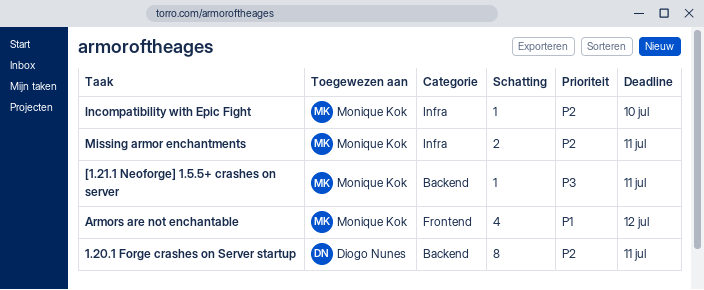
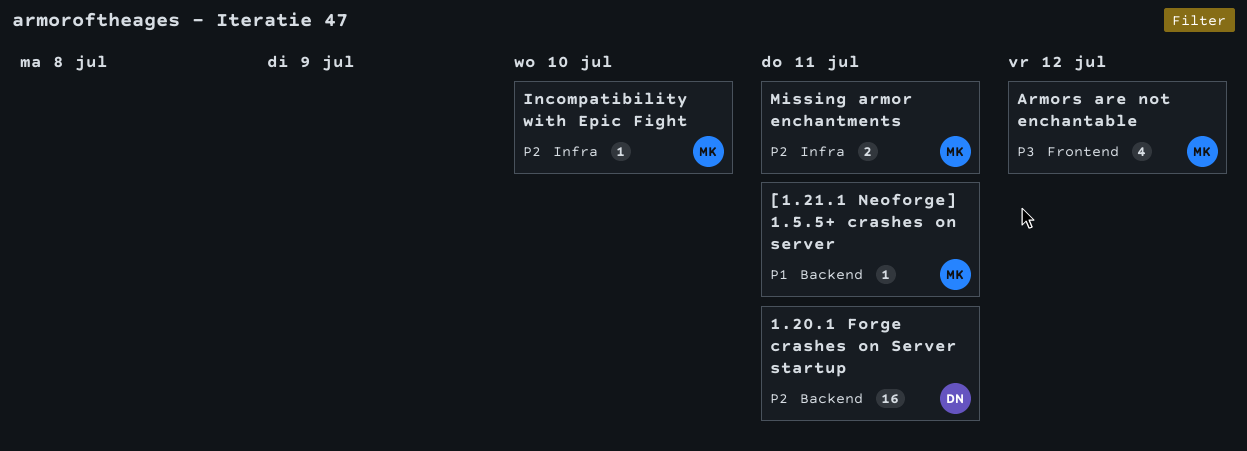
1.20.1 Forge crashes on Server startup, estimate: 8 -> 16
[1.21.1 Neoforge] 1.5.5+ crashes on server, priority: P3 -> P1
Armors are not enchantable, priority: P1 -> P3

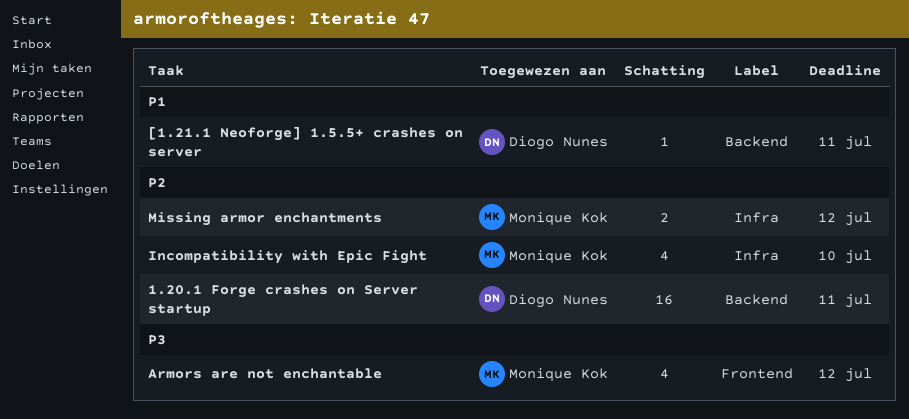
[1.21.1 Neoforge] 1.5.5+ crashes on server, owner: Monique Kok -> Diogo Nunes
Incompatibility with Epic Fight, estimate: 1 -> 4
Missing armor enchantments, due: Jul 11 -> Jul 12

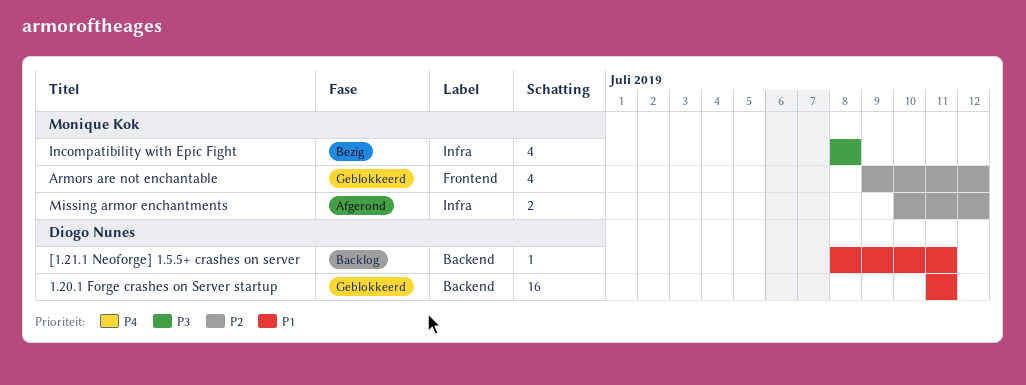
1.20.1 Forge crashes on Server startup, priority: P2 -> P1
Armors are not enchantable, priority: P3 -> P2
Incompatibility with Epic Fight, priority: P2 -> P3
Incompatibility with Epic Fight, due: Jul 10 -> Jul 8

